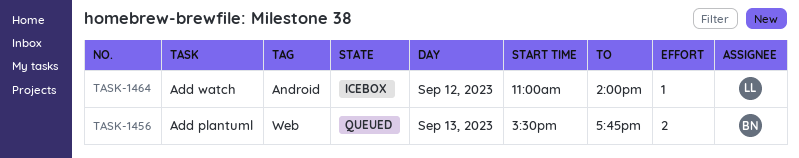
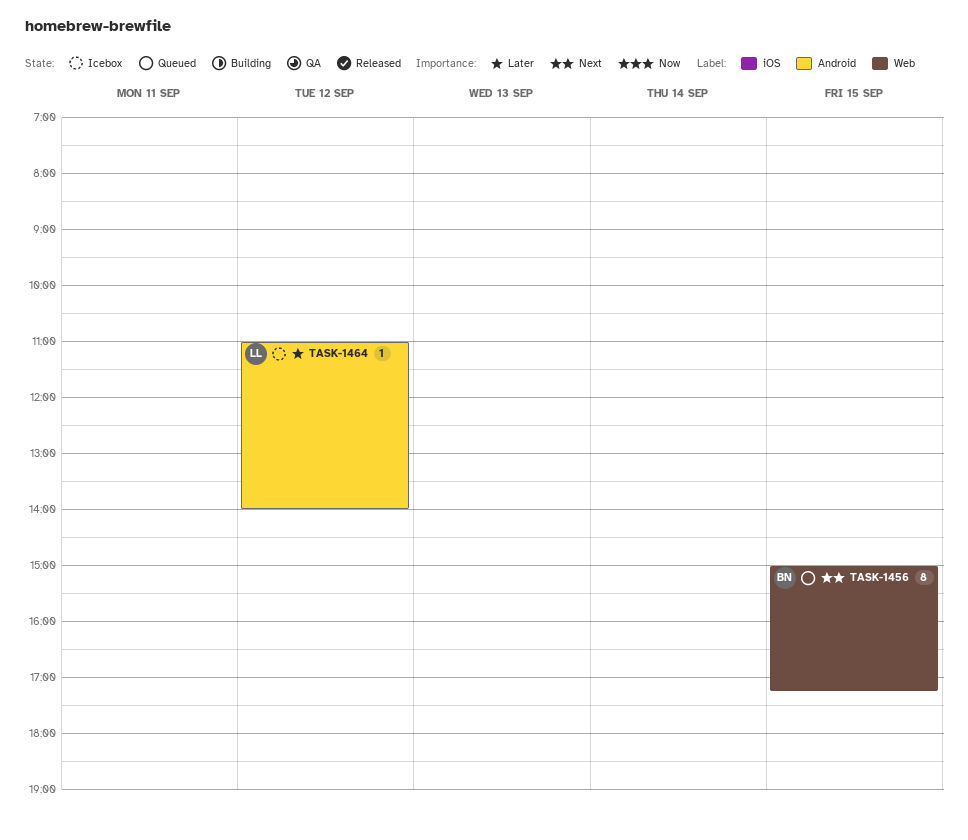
TASK-1456, estimate: 2 -> 8
TASK-1456, day: Sep 13 -> Sep 15
TASK-1456, begins: 15:30 -> 15:00
TASK-1456, ends: 17:45 -> 17:15

